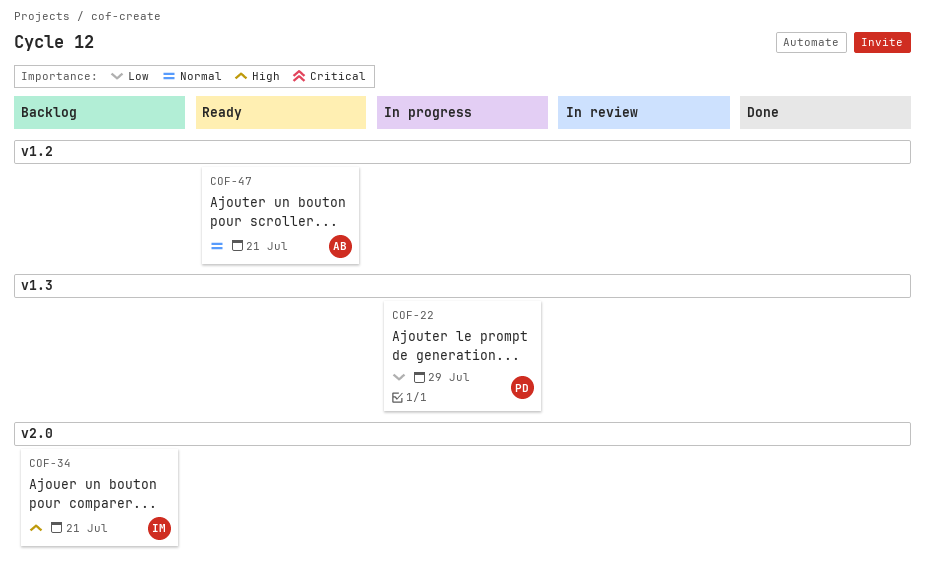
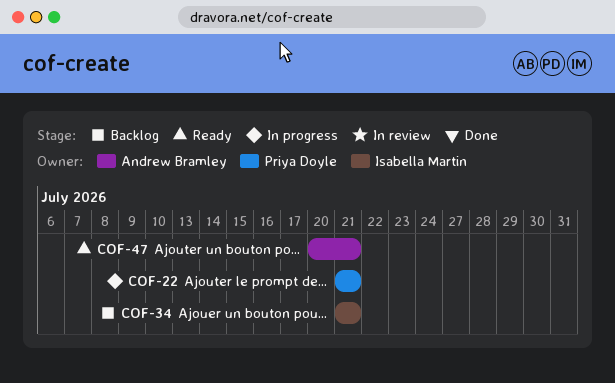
COF-22, due: Jul 29 -> Jul 21

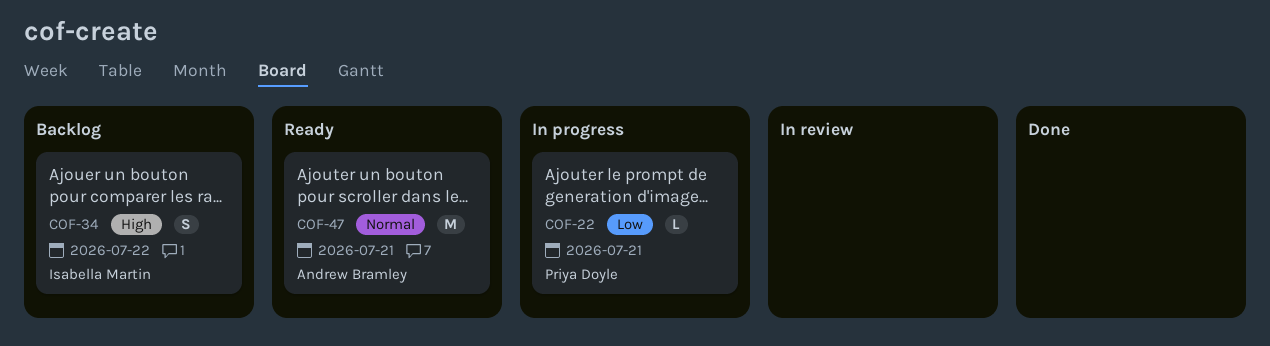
COF-34, due: Jul 21 -> Jul 22

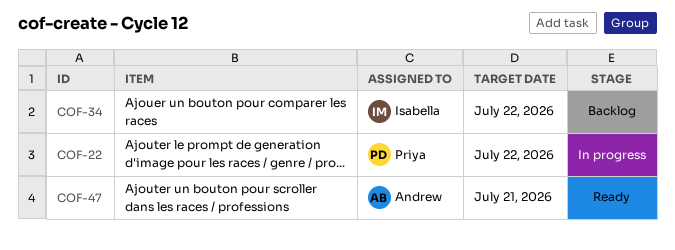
COF-22, due: Jul 21 -> Jul 22

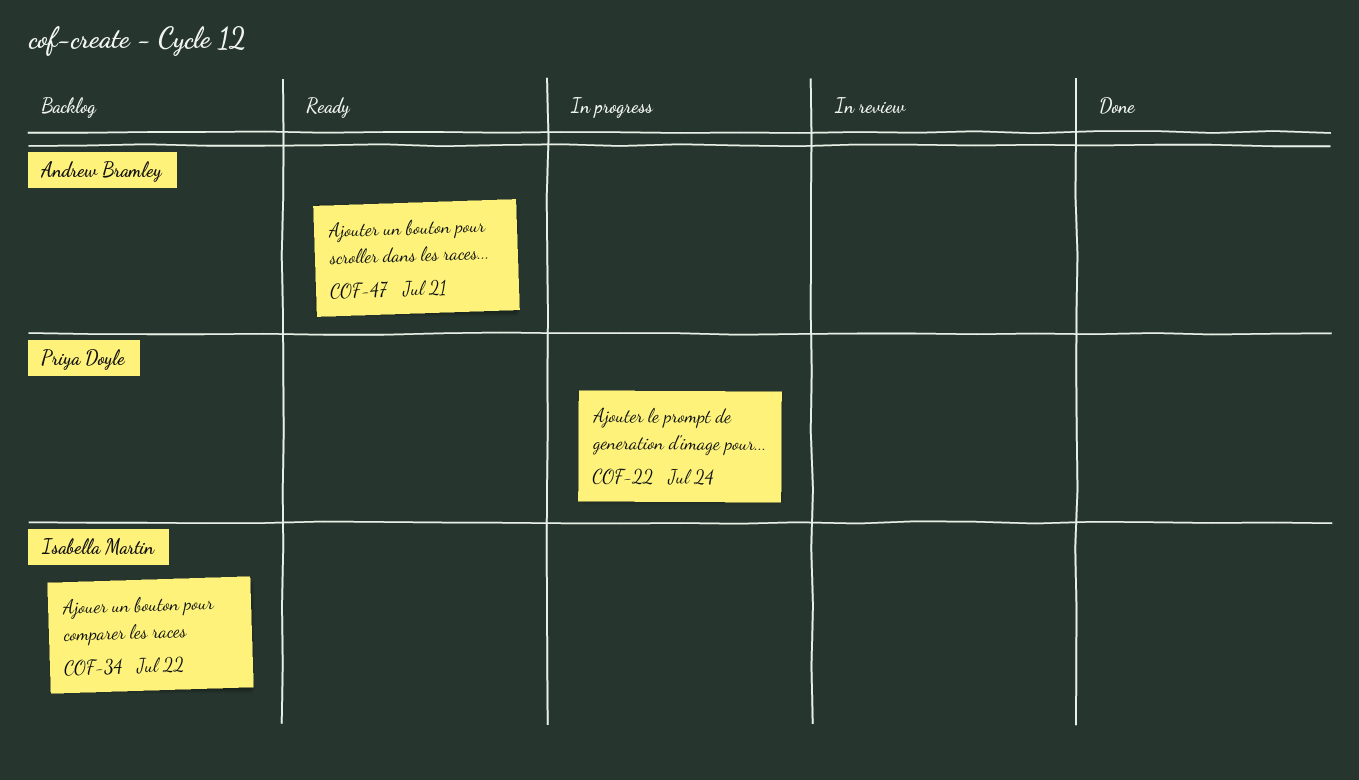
COF-22, due: Jul 22 -> Jul 24

